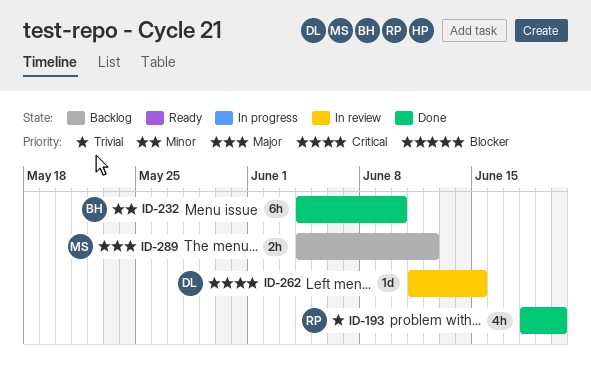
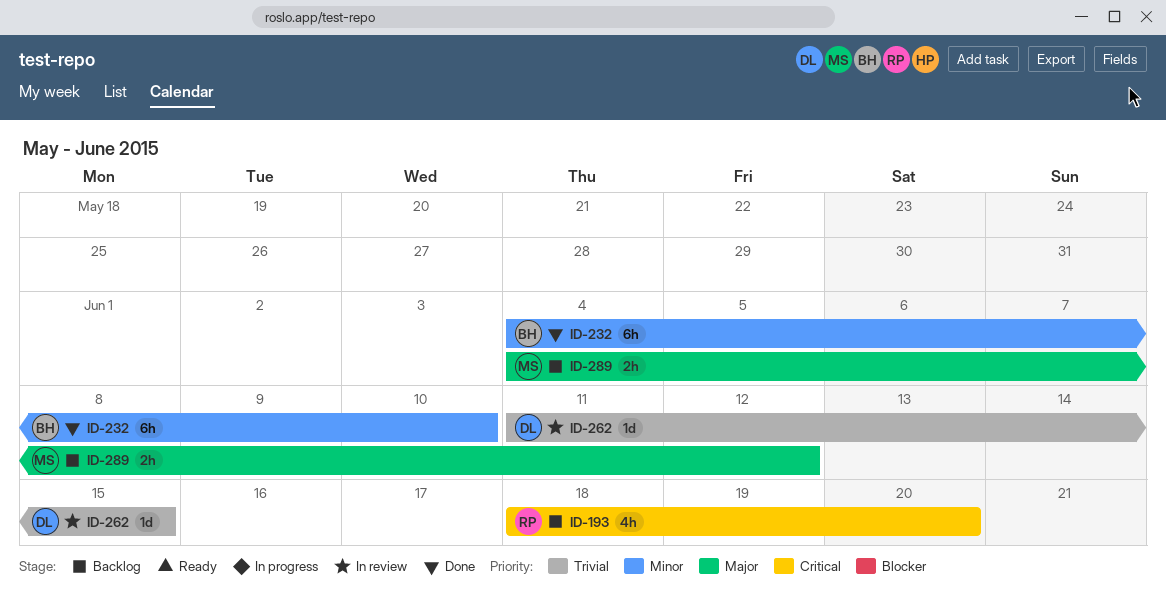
ID-193, status: Done -> Backlog
ID-193, priority: Trivial -> Critical
ID-262, priority: Critical -> Trivial

